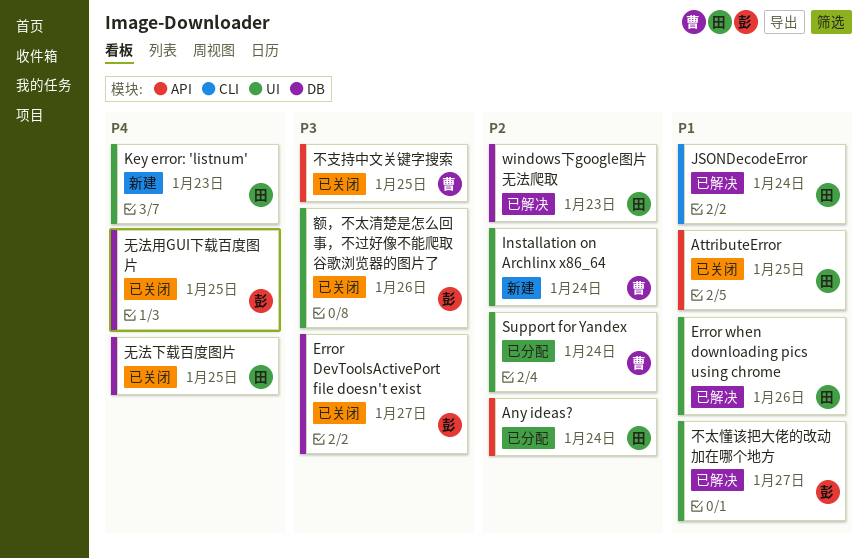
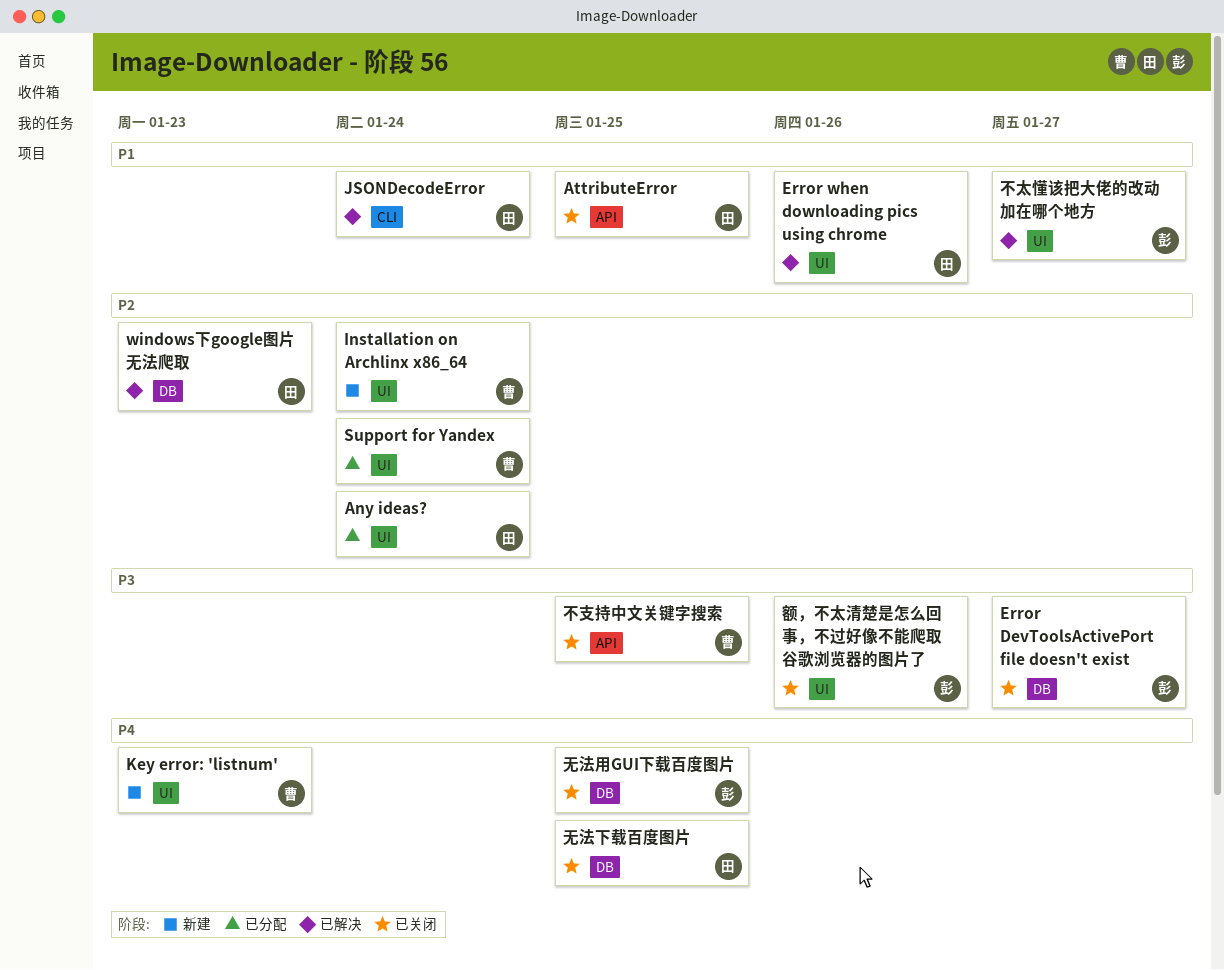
Any ideas?, label: API -> UI
Key error: 'listnum', owner: 田 -> 曹

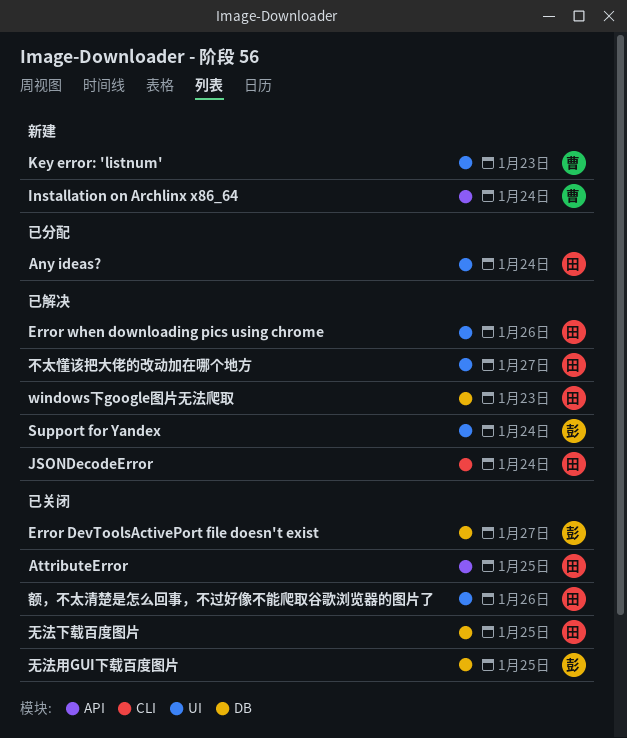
Installation on Archlinx x86_64, label: UI -> API
Support for Yandex, status: 已分配 -> 已解决
Support for Yandex, owner: 曹 -> 彭
不太懂该把大佬的改动加在哪个地方, owner: 彭 -> 田
不支持中文关键字搜索: present -> none
额，不太清楚是怎么回事，不过好像不能爬取谷歌浏览器的图片了, owner: 彭 -> 田

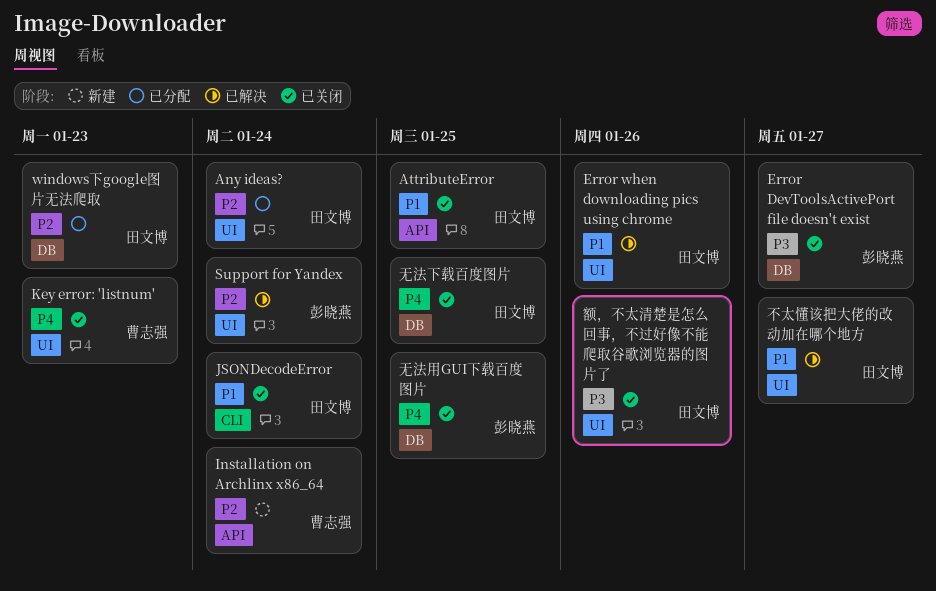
JSONDecodeError, status: 已解决 -> 已关闭
Key error: 'listnum', status: 新建 -> 已关闭
windows下google图片无法爬取, status: 已解决 -> 已分配

